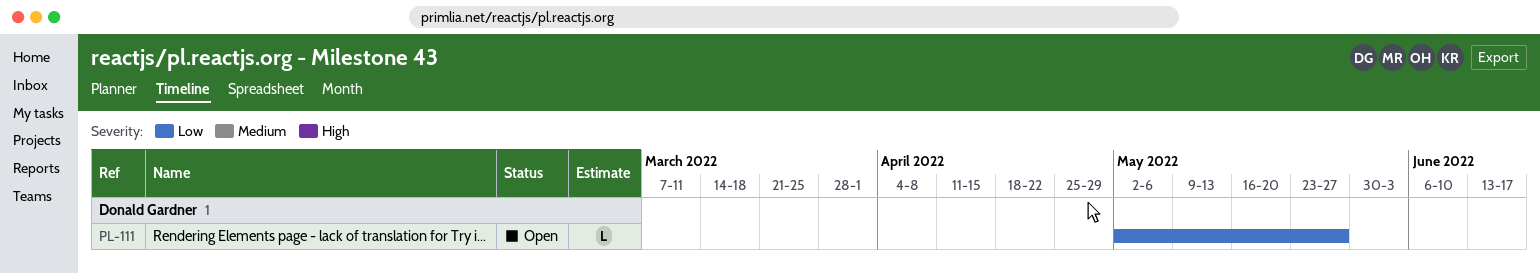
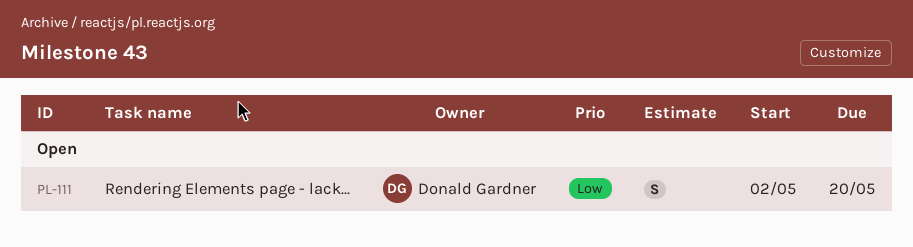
PL-111, estimate: L -> S
PL-111, due: May 27 -> May 20

